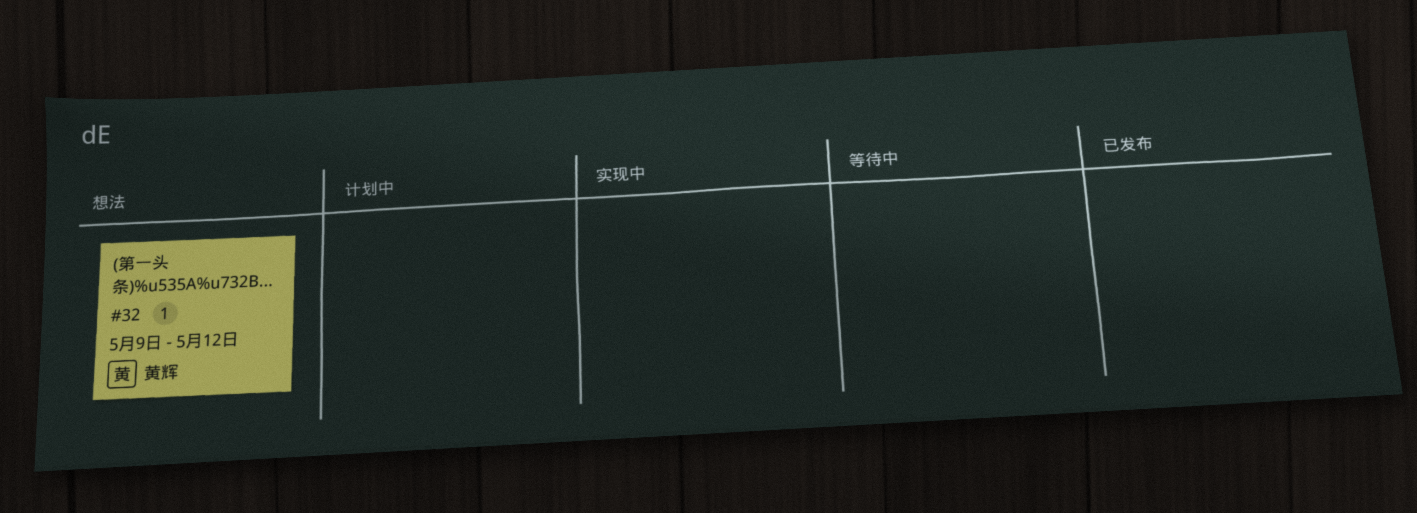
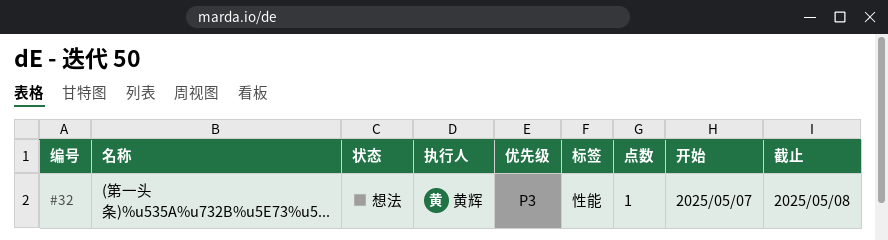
#32, start: May 9 -> May 7
#32, due: May 12 -> May 8

